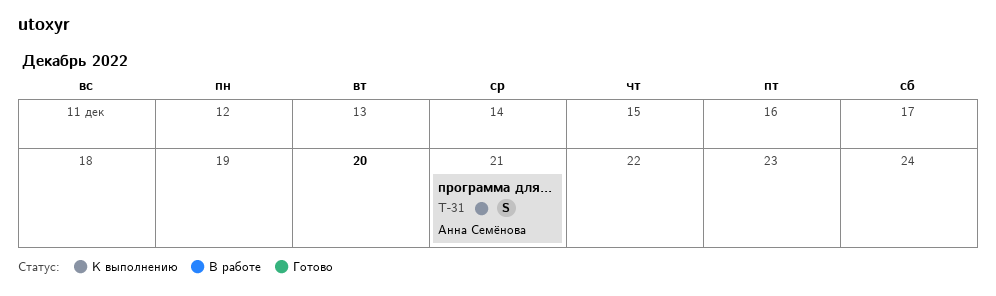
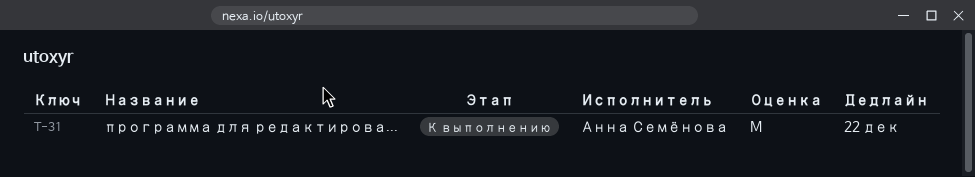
T-31, estimate: S -> M
T-31, due: Dec 21 -> Dec 22

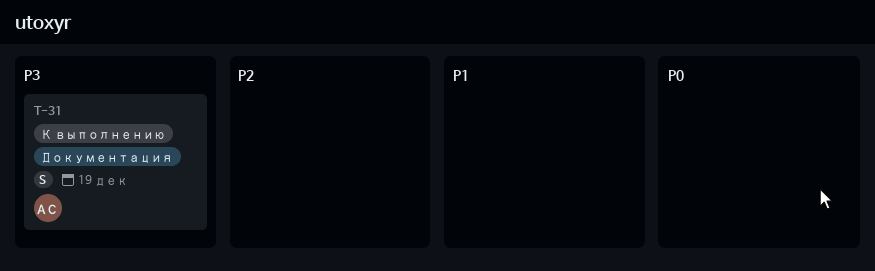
T-31, estimate: M -> S
T-31, due: Dec 22 -> Dec 19

